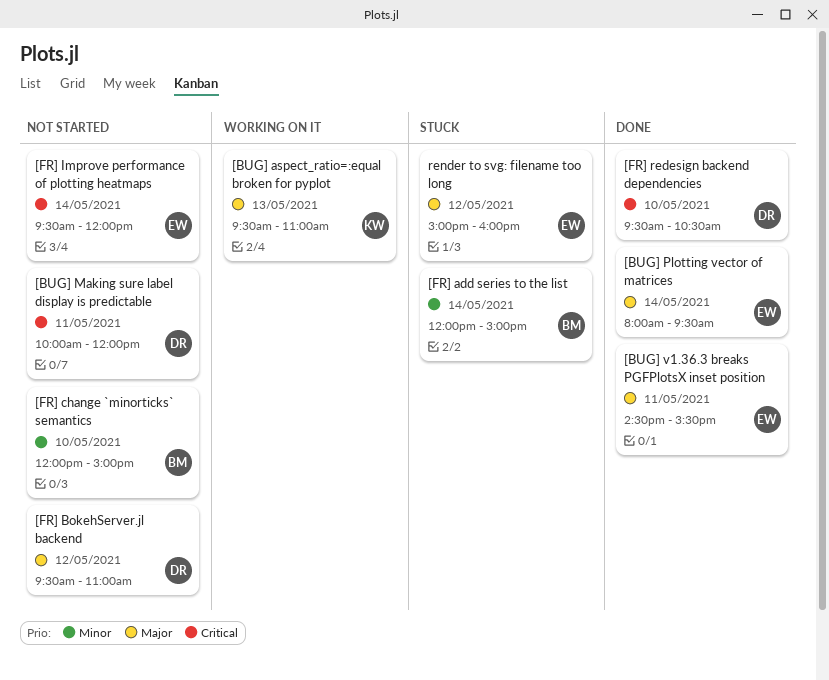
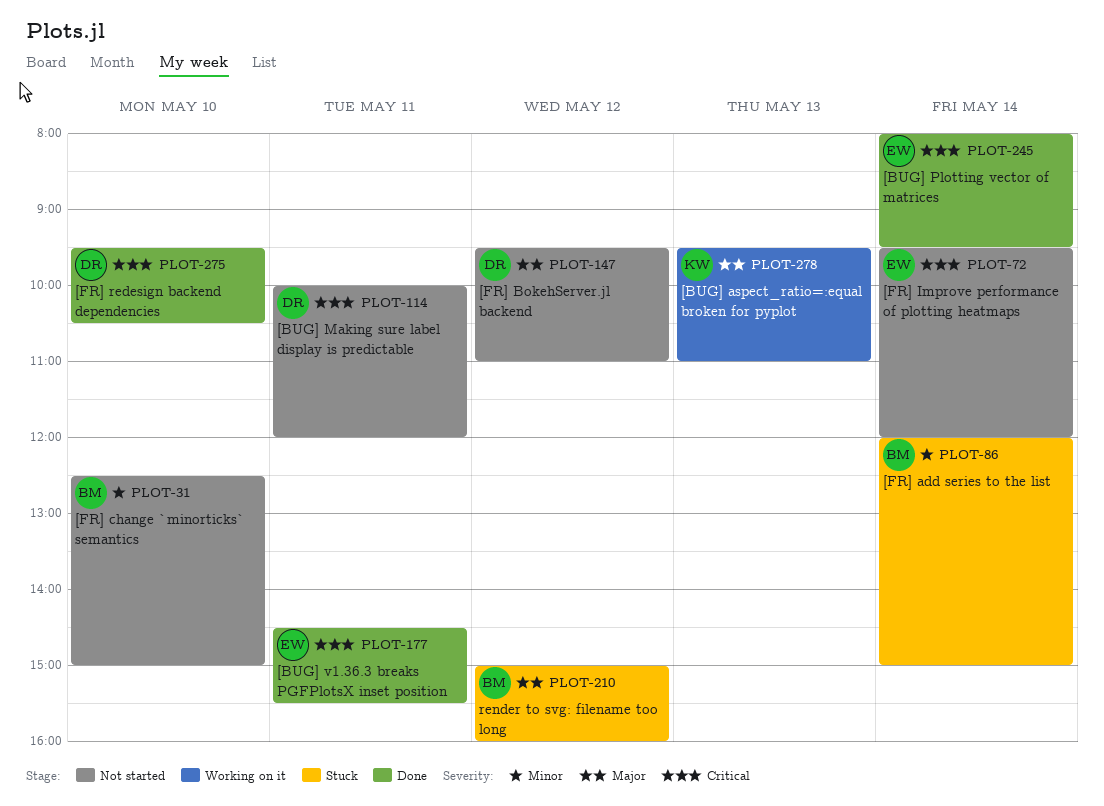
[BUG] Plotting vector of matrices, priority: Major -> Critical
[BUG] v1.36.3 breaks PGFPlotsX inset position, priority: Major -> Critical
[FR] change `minorticks` semantics, begins: 12:00 -> 12:30
render to svg: filename too long, owner: EW -> BM

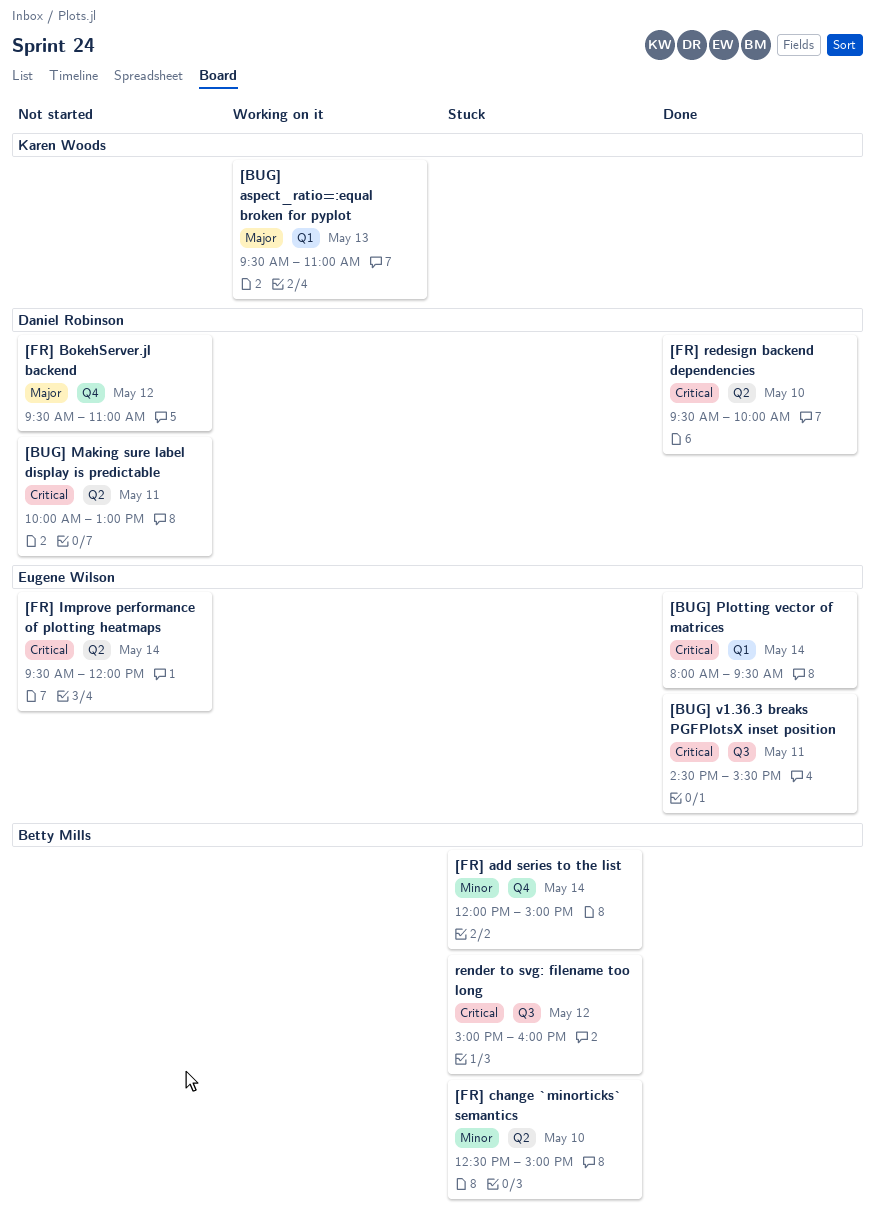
[BUG] Making sure label display is predictable, ends: 12:00 -> 13:00
[FR] change `minorticks` semantics, status: Not started -> Stuck
[FR] redesign backend dependencies, ends: 10:30 -> 10:00
render to svg: filename too long, priority: Major -> Critical

